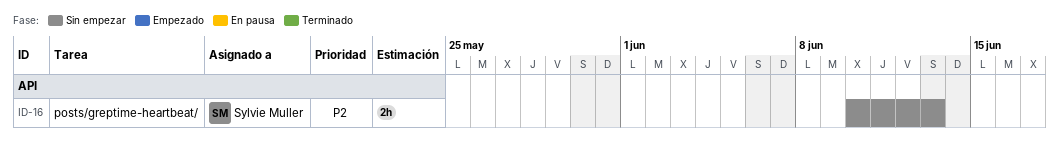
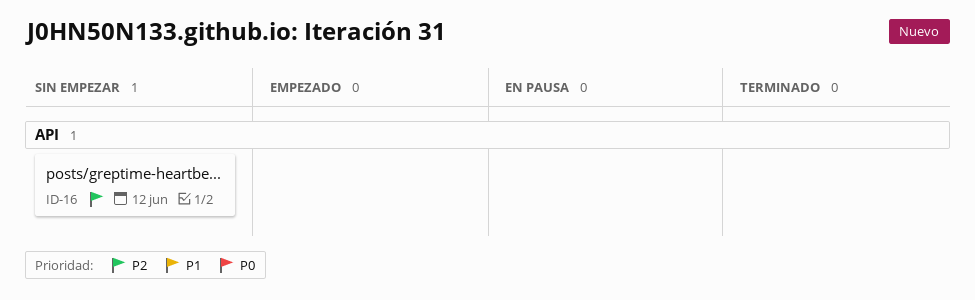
ID-16, due: Jun 13 -> Jun 12

